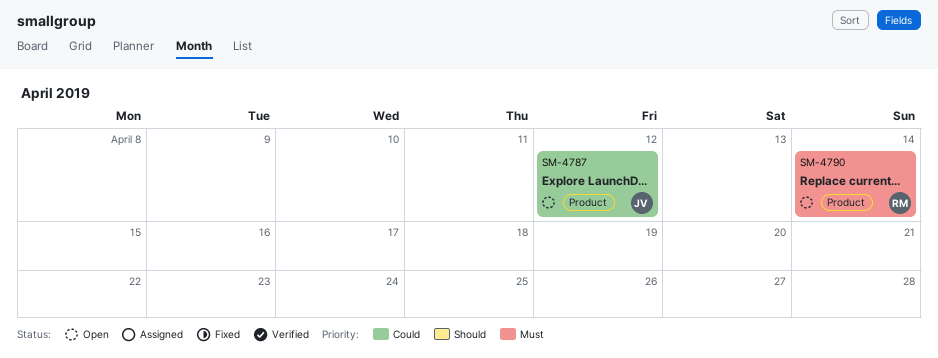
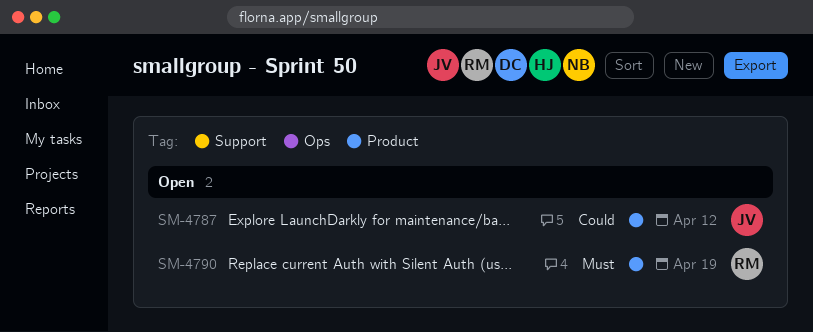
SM-4790, due: Apr 14 -> Apr 19

